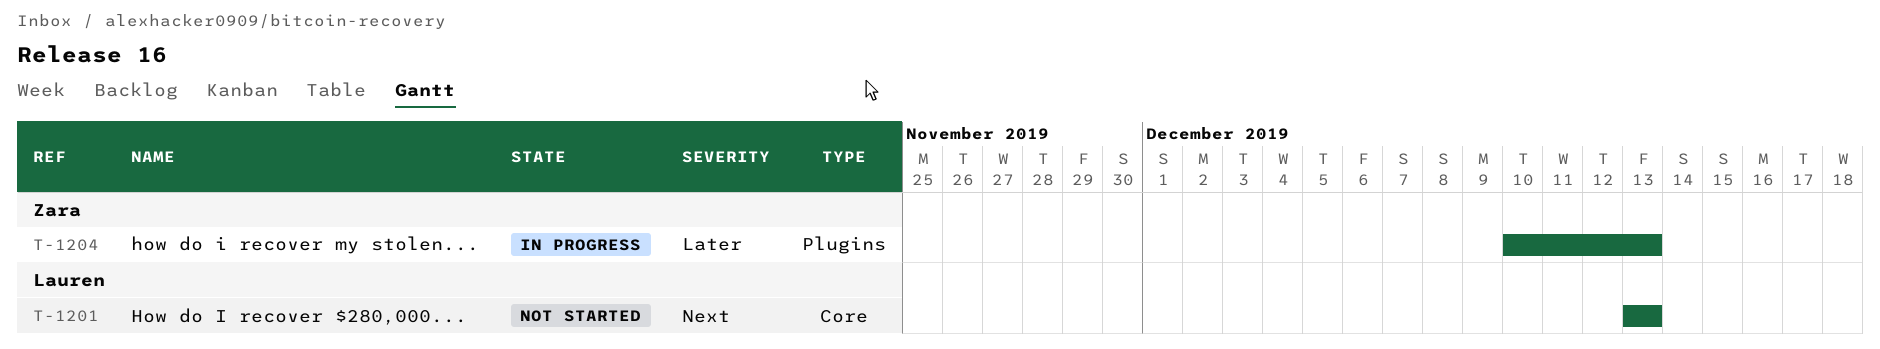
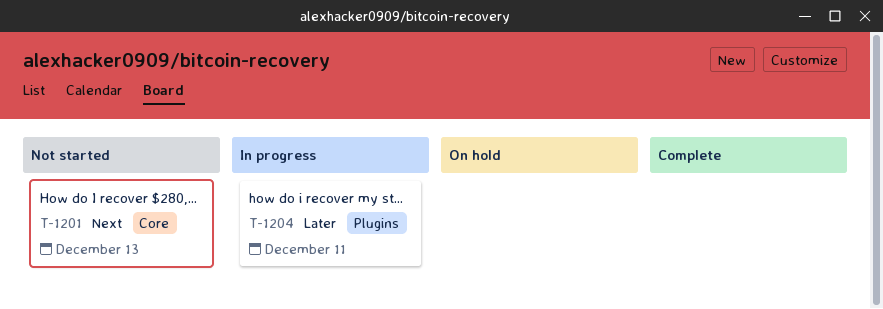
T-1204, due: Dec 13 -> Dec 11

